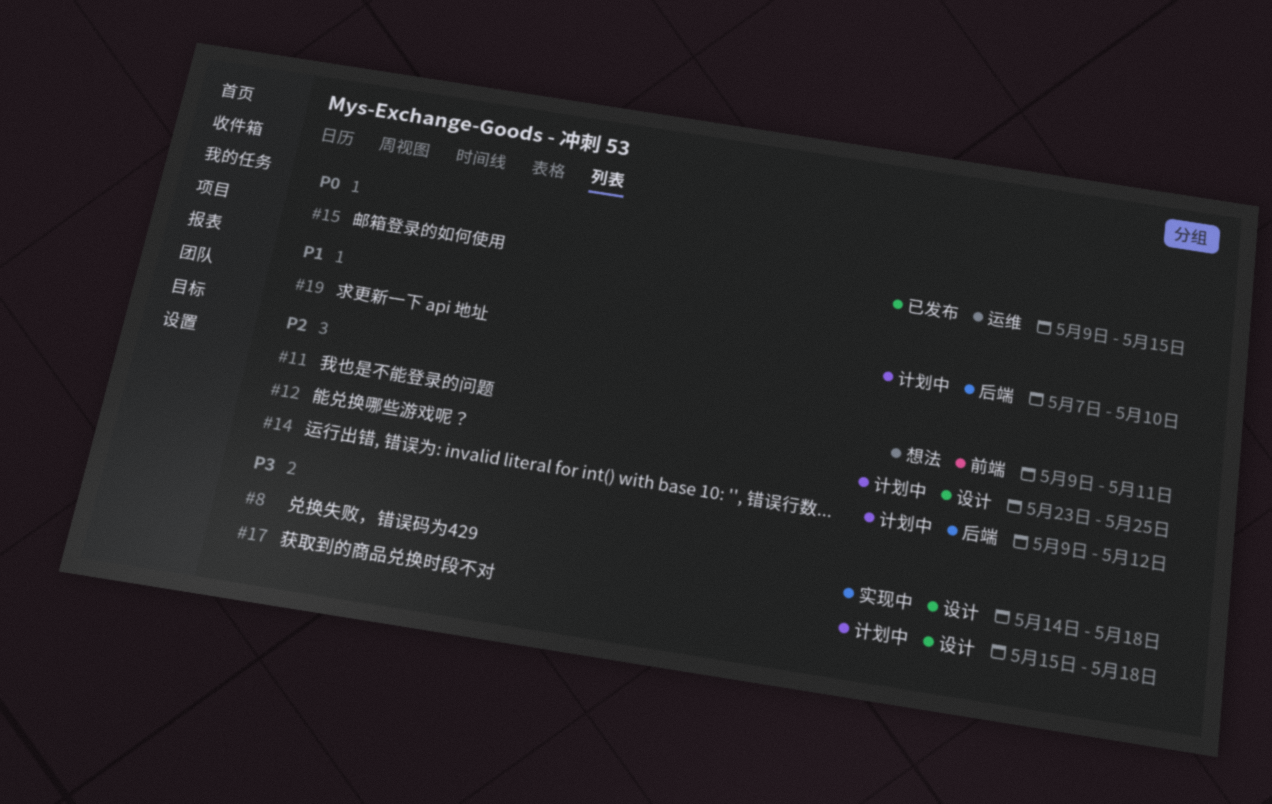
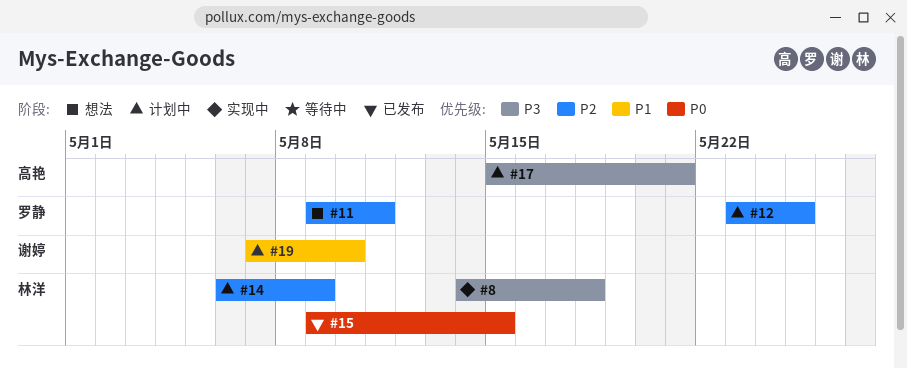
#14, start: May 9 -> May 6
#14, due: May 12 -> May 9
#17, due: May 18 -> May 21

